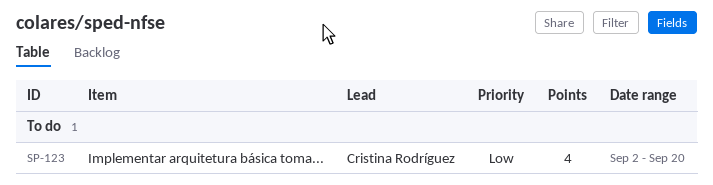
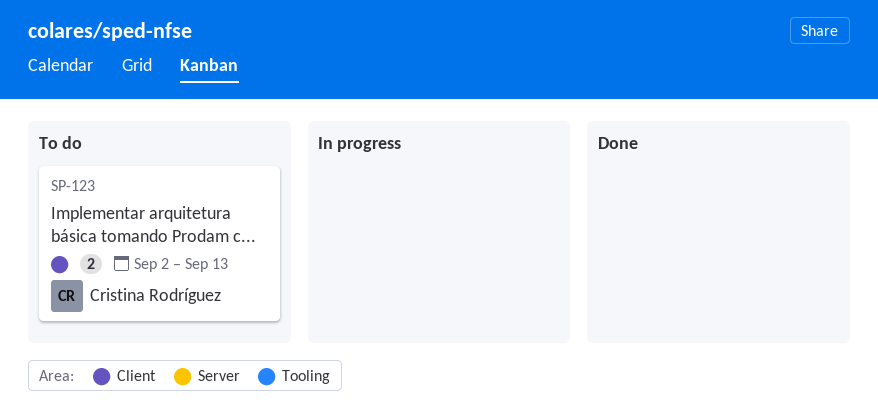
SP-123, estimate: 4 -> 2
SP-123, due: Sep 20 -> Sep 13

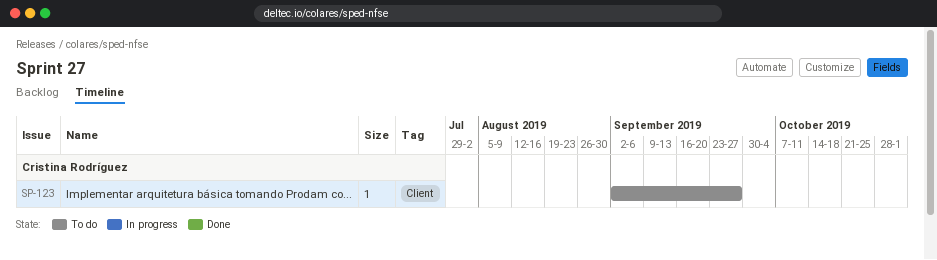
SP-123, estimate: 2 -> 1
SP-123, due: Sep 13 -> Sep 27

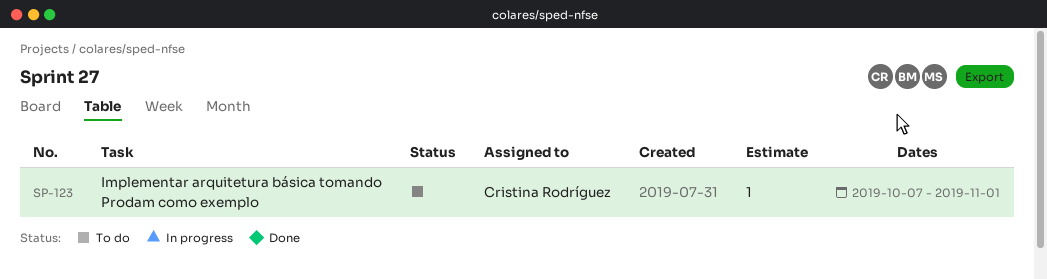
SP-123, start: Sep 2 -> Oct 7
SP-123, due: Sep 27 -> Nov 1

